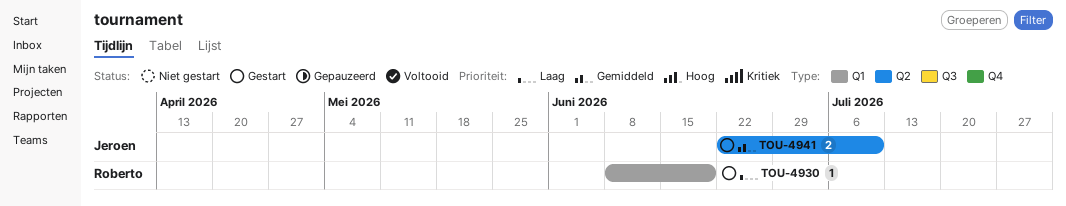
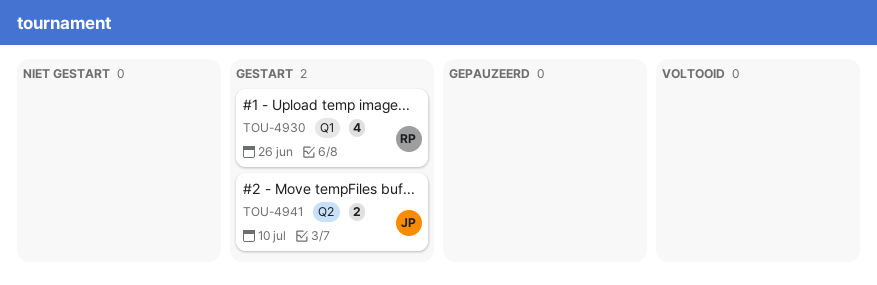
TOU-4930, estimate: 1 -> 4
TOU-4930, due: Jun 19 -> Jun 26

